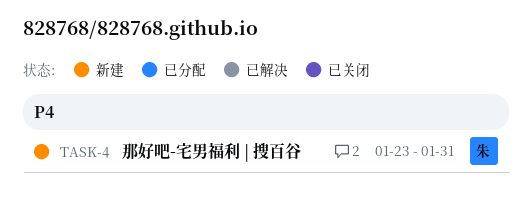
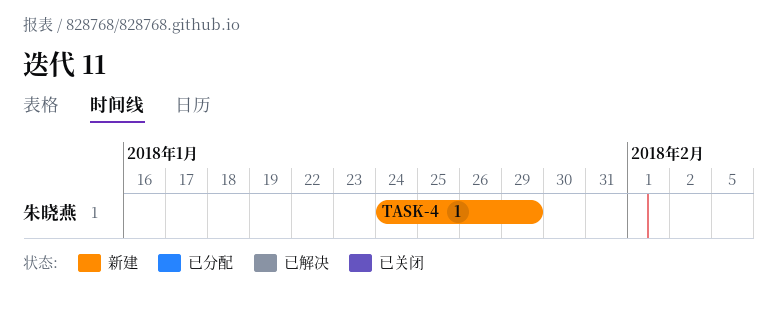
TASK-4, start: Jan 23 -> Jan 24
TASK-4, due: Jan 31 -> Jan 29

